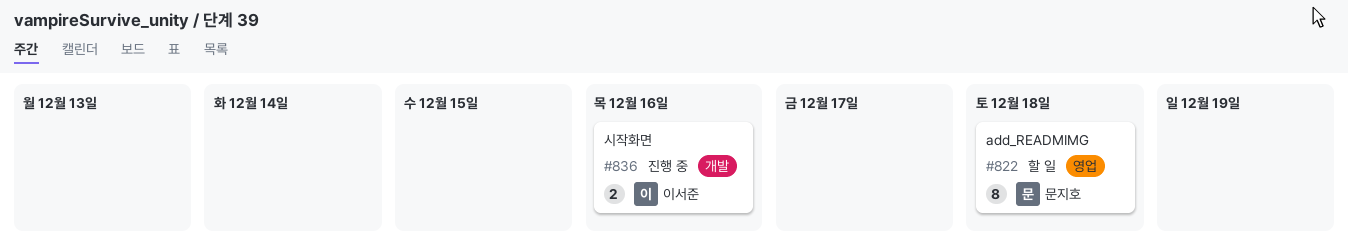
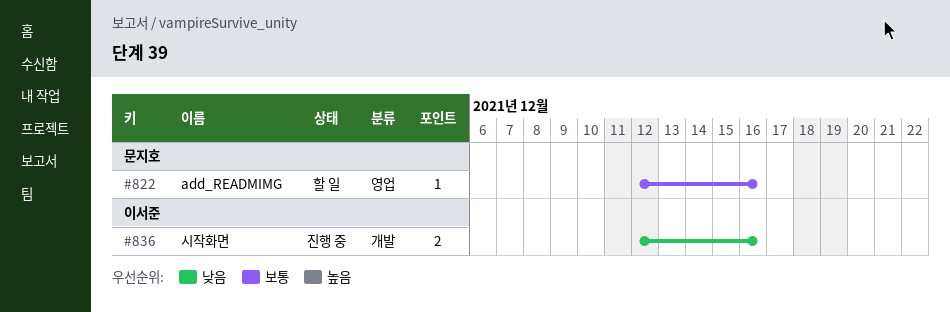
#822, estimate: 8 -> 1
#822, due: Dec 18 -> Dec 16

